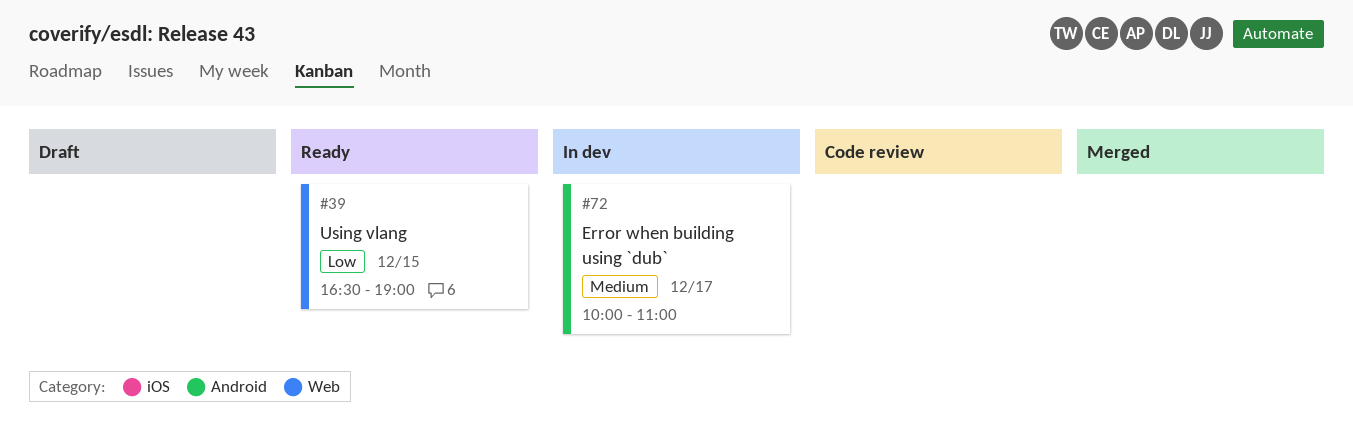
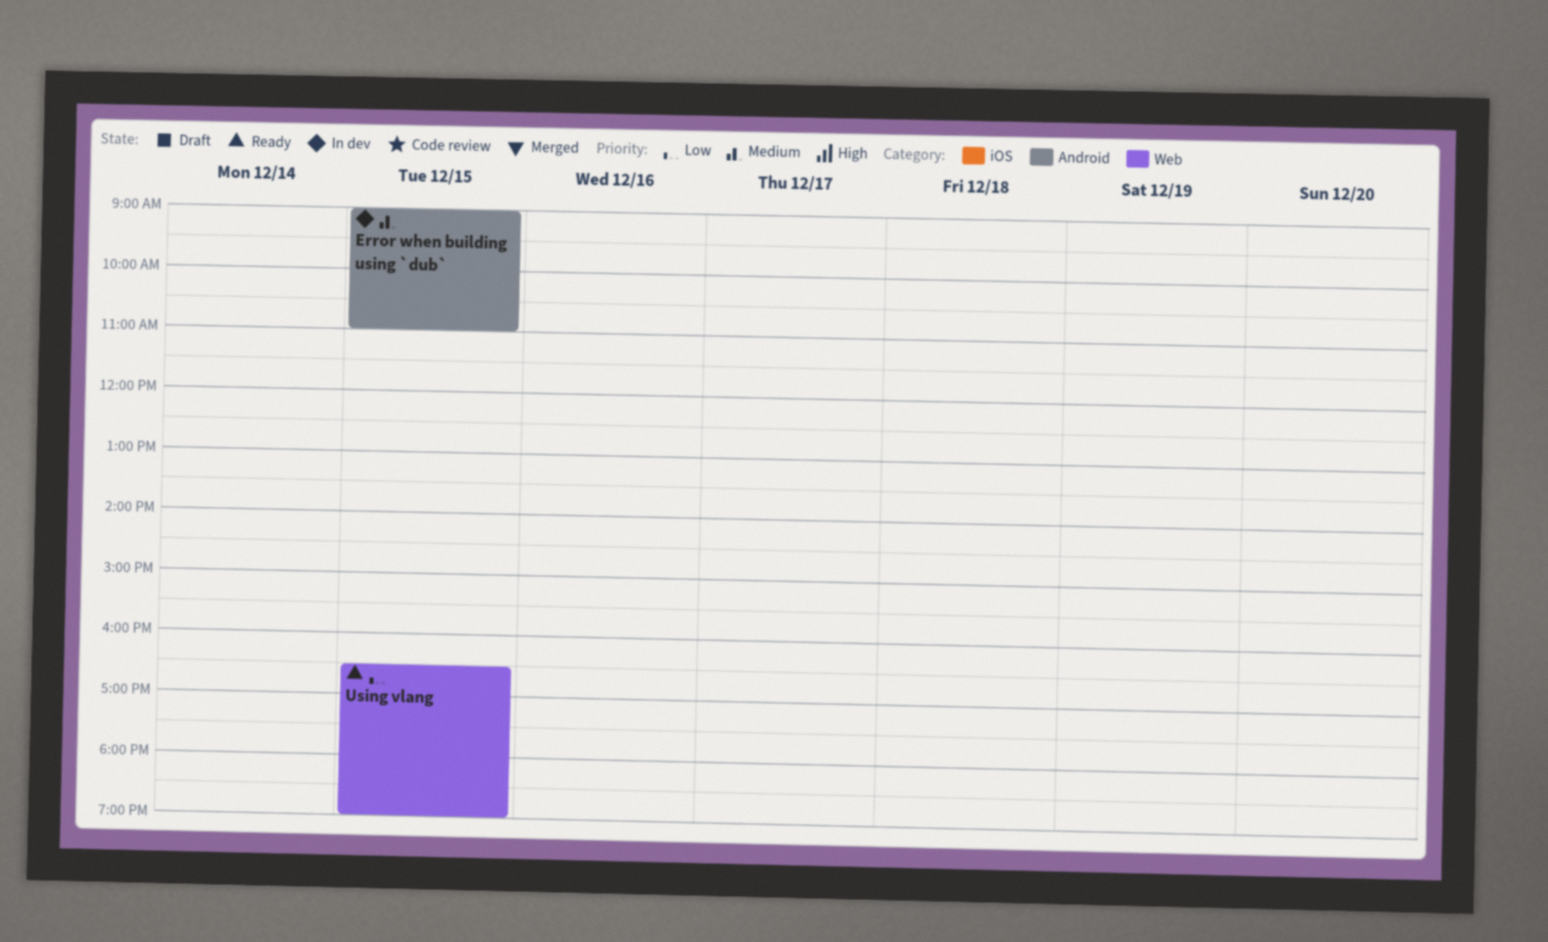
Error when building using `dub`, day: Dec 17 -> Dec 15
Error when building using `dub`, begins: 10:00 -> 09:00

